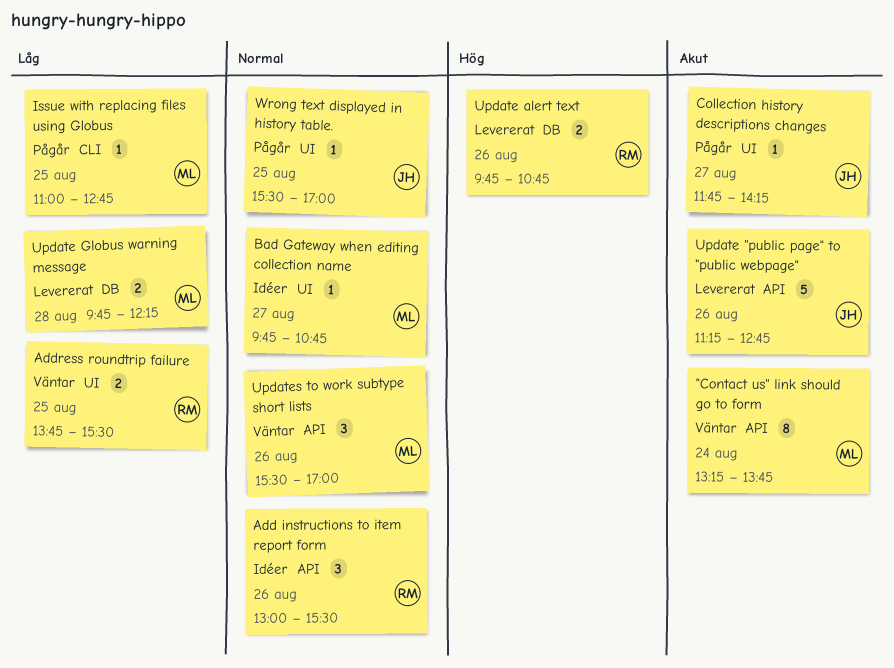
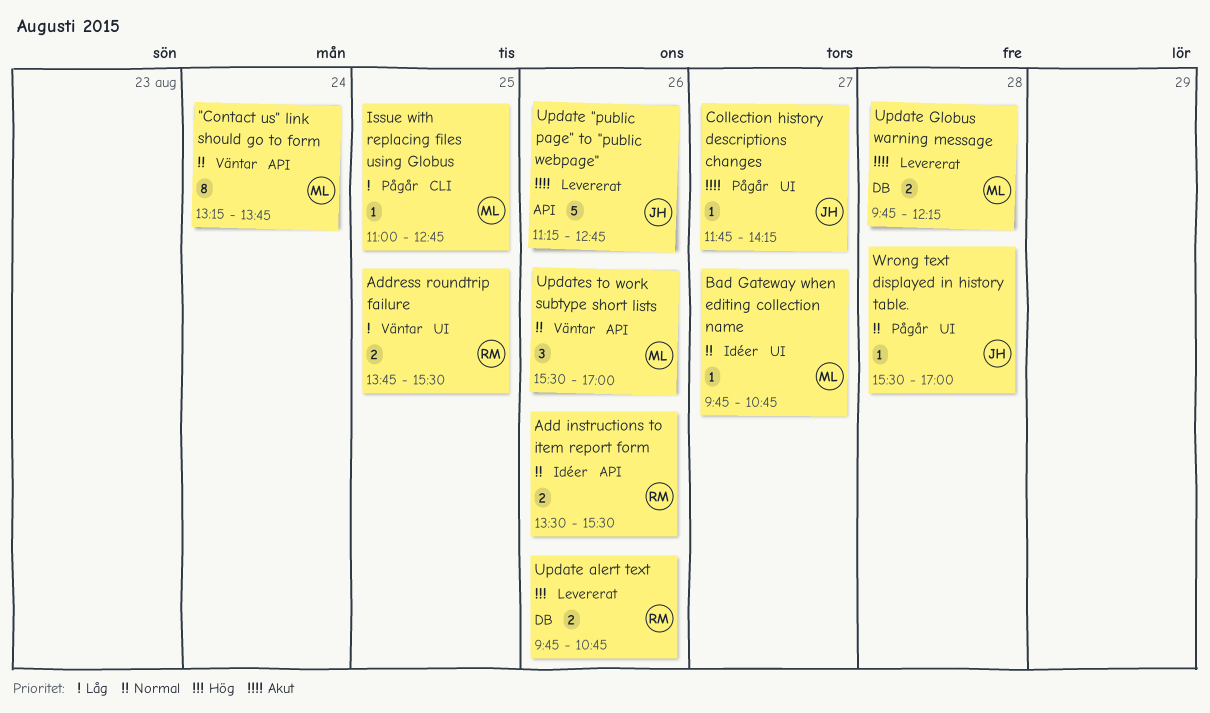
"Contact us" link should go to form, priority: Akut -> Normal
Add instructions to item report form, estimate: 3 -> 2
Add instructions to item report form, begins: 13:00 -> 13:30
Update Globus warning message, priority: Låg -> Akut
Wrong text displayed in history table., day: Aug 25 -> Aug 28

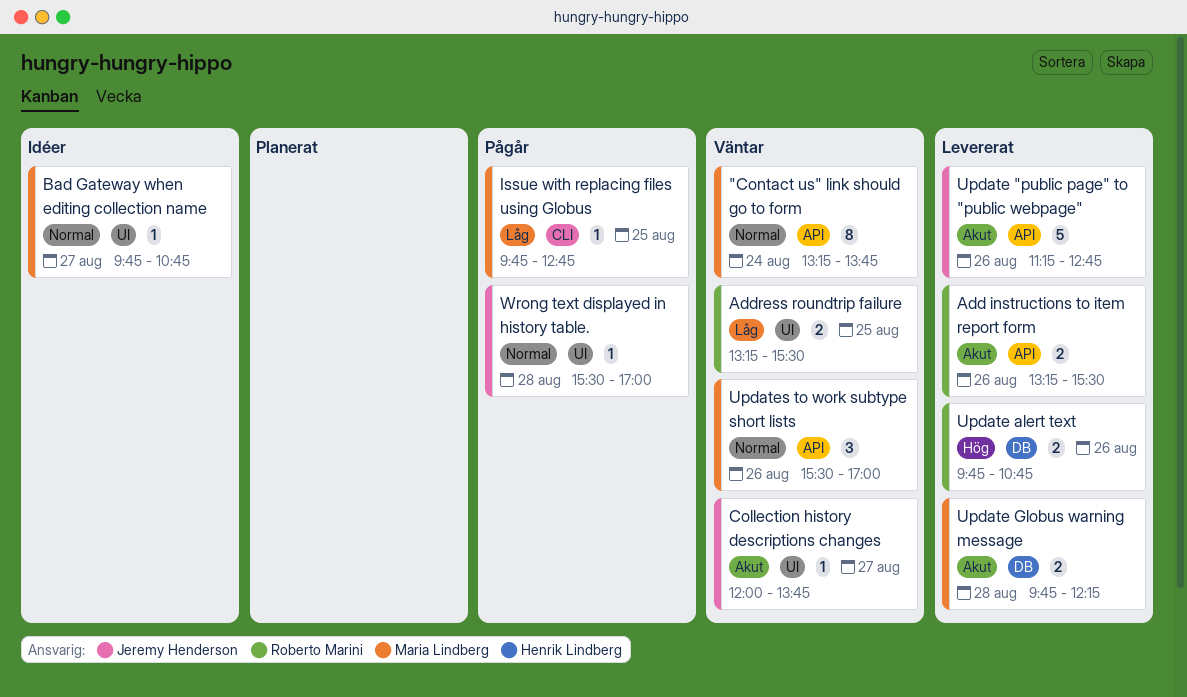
Add instructions to item report form, status: Idéer -> Levererat
Add instructions to item report form, priority: Normal -> Akut
Add instructions to item report form, begins: 13:30 -> 13:15
Address roundtrip failure, begins: 13:45 -> 13:15
Collection history descriptions changes, status: Pågår -> Väntar
Collection history descriptions changes, begins: 11:45 -> 12:00
Collection history descriptions changes, ends: 14:15 -> 13:45
Issue with replacing files using Globus, begins: 11:00 -> 09:45

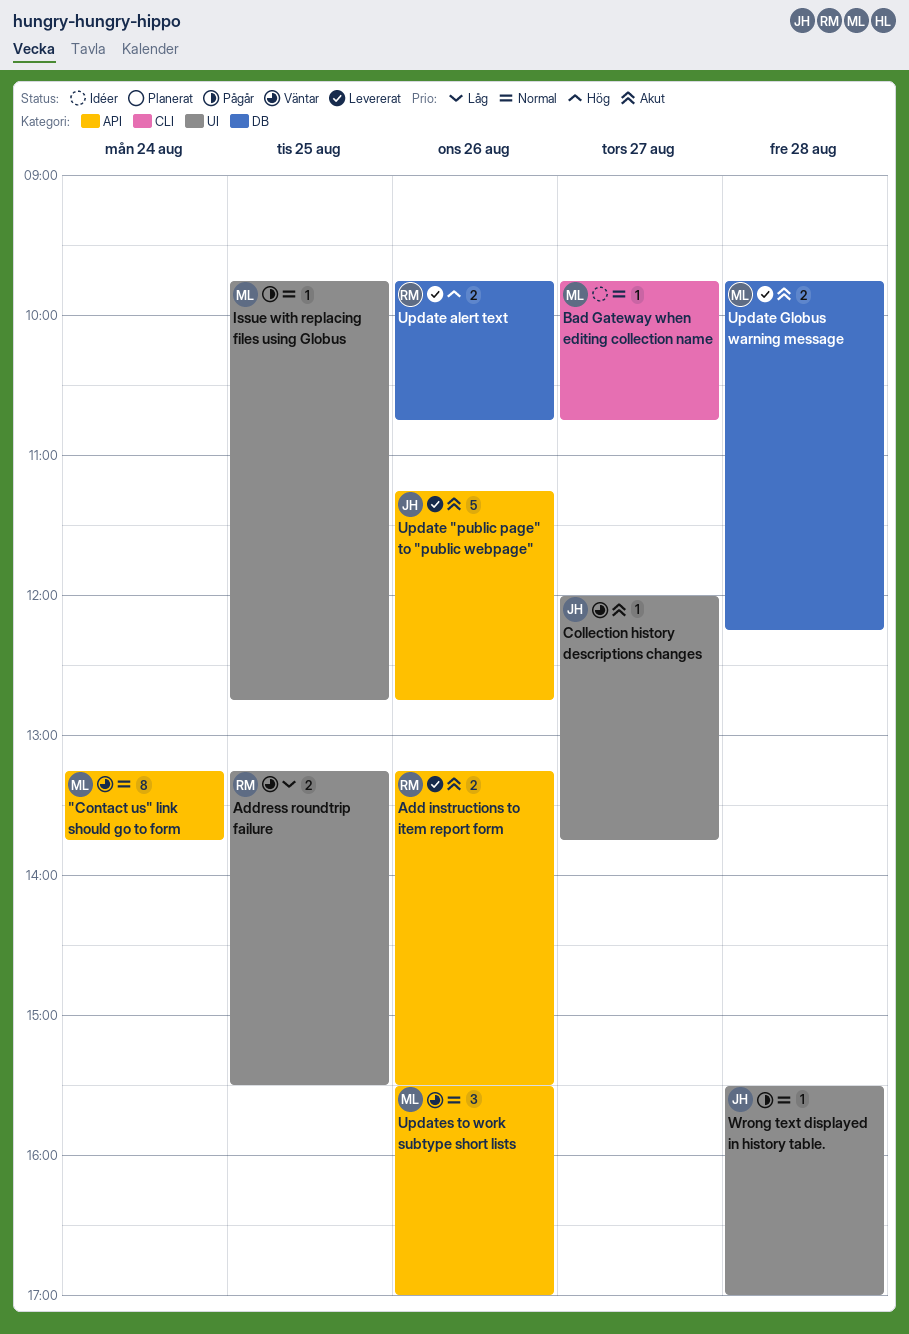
Bad Gateway when editing collection name, label: UI -> CLI
Issue with replacing files using Globus, priority: Låg -> Normal
Issue with replacing files using Globus, label: CLI -> UI

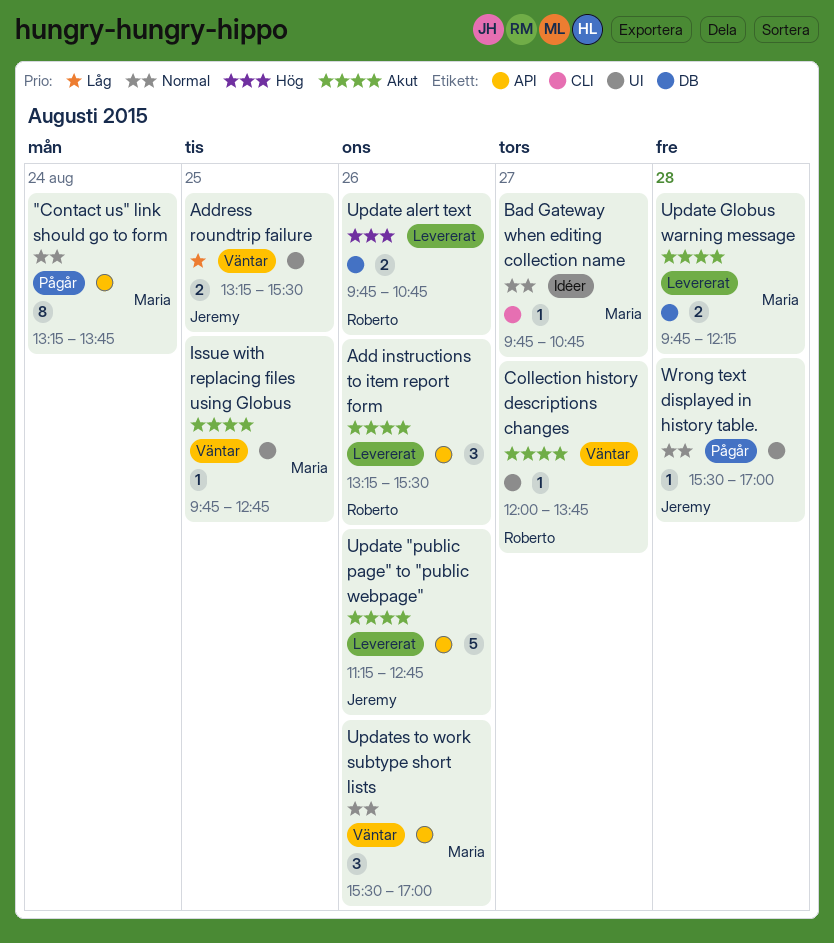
"Contact us" link should go to form, status: Väntar -> Pågår
Add instructions to item report form, estimate: 2 -> 3
Address roundtrip failure, owner: Roberto -> Jeremy
Collection history descriptions changes, owner: Jeremy -> Roberto
Issue with replacing files using Globus, status: Pågår -> Väntar
Issue with replacing files using Globus, priority: Normal -> Akut

